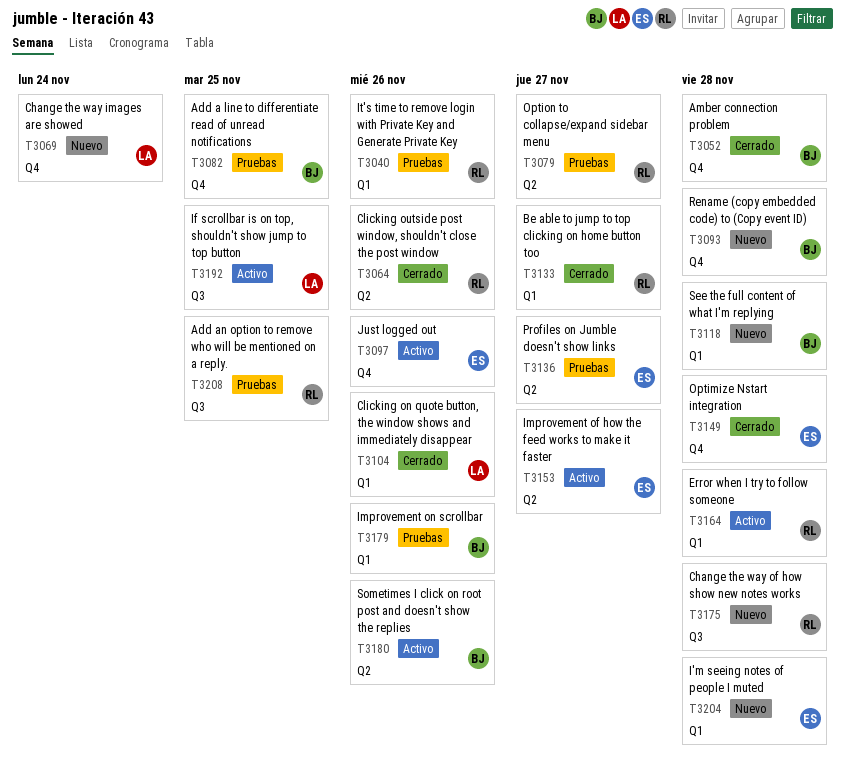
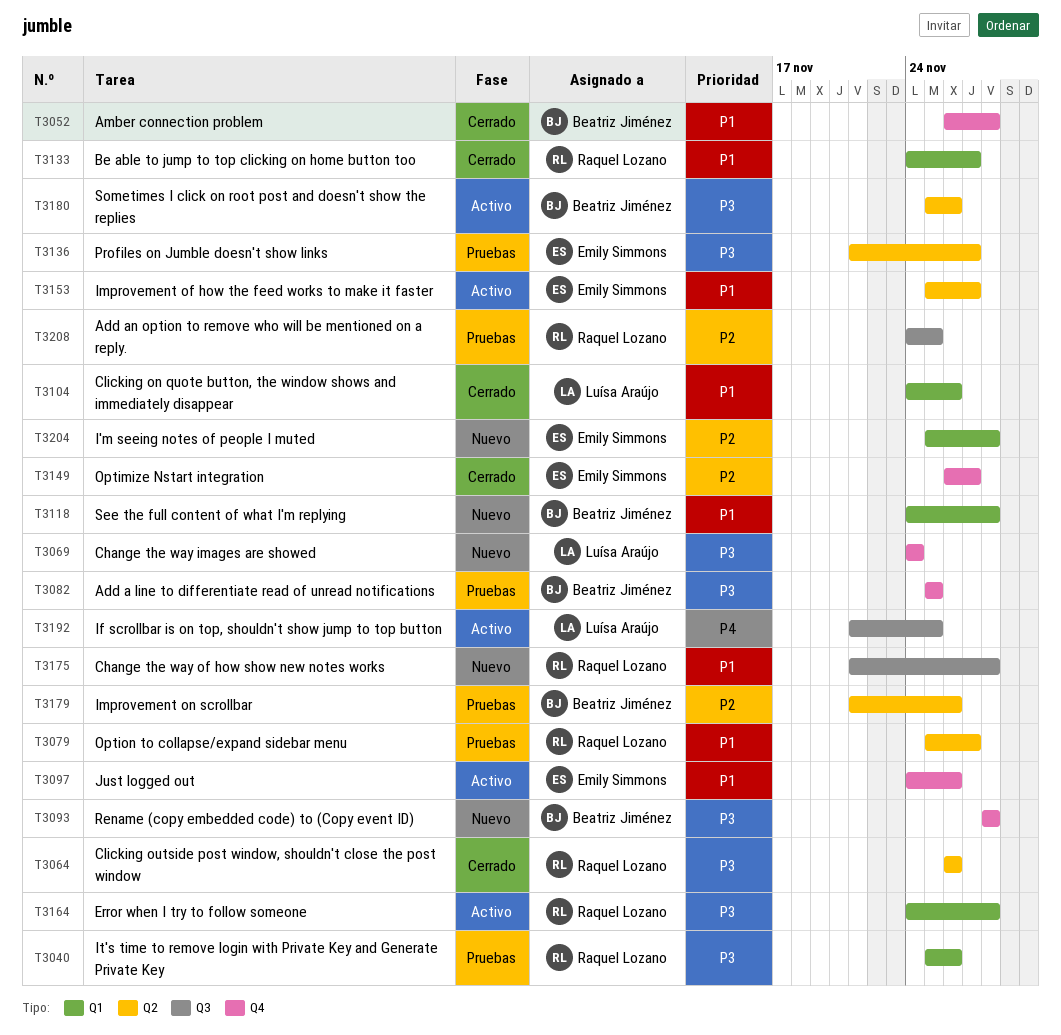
T3149, due: Nov 28 -> Nov 27
T3179, label: Q1 -> Q2

